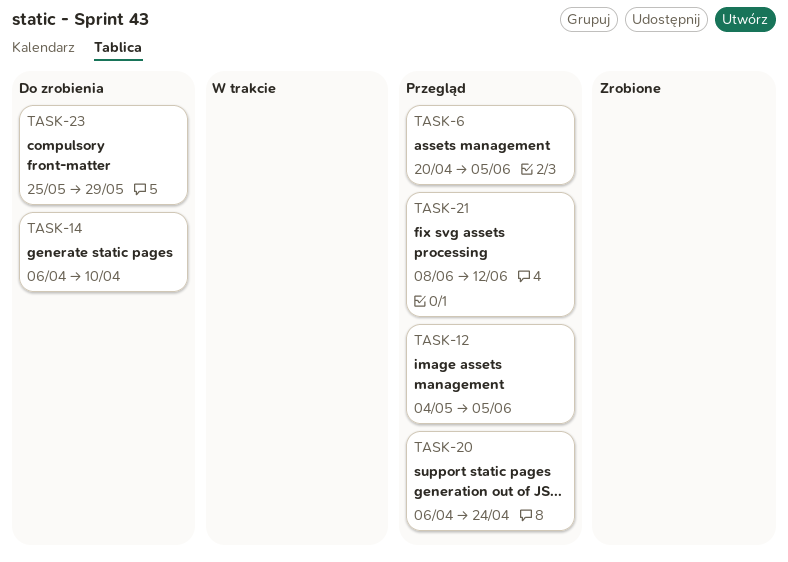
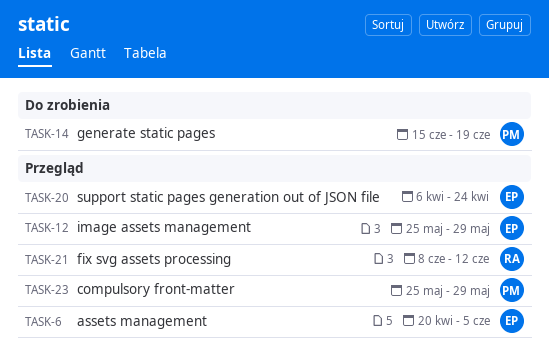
TASK-12, start: May 4 -> May 25
TASK-12, due: Jun 5 -> May 29
TASK-14, start: Apr 6 -> Jun 15
TASK-14, due: Apr 10 -> Jun 19
TASK-23, status: Do zrobienia -> Przegląd

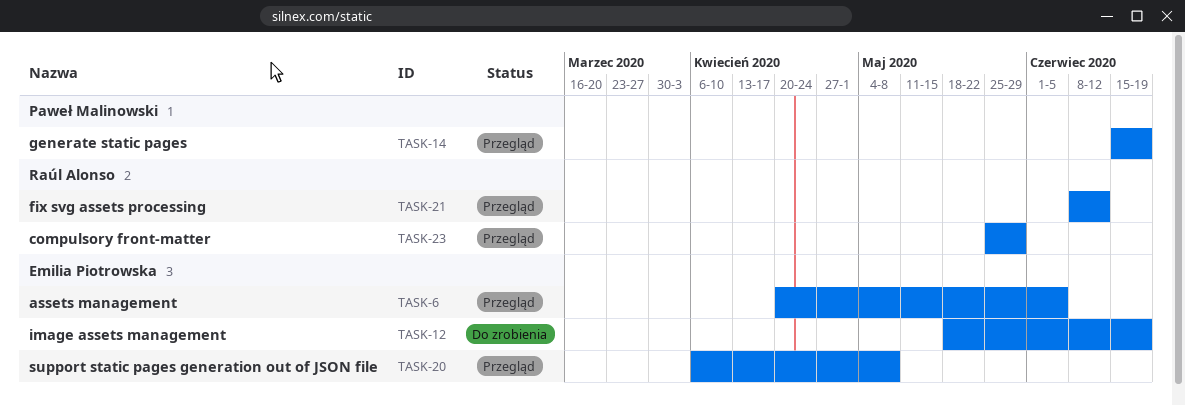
TASK-12, status: Przegląd -> Do zrobienia
TASK-12, start: May 25 -> May 18
TASK-12, due: May 29 -> Jun 19
TASK-14, status: Do zrobienia -> Przegląd
TASK-20, due: Apr 24 -> May 8
TASK-23, owner: Paweł Malinowski -> Raúl Alonso

